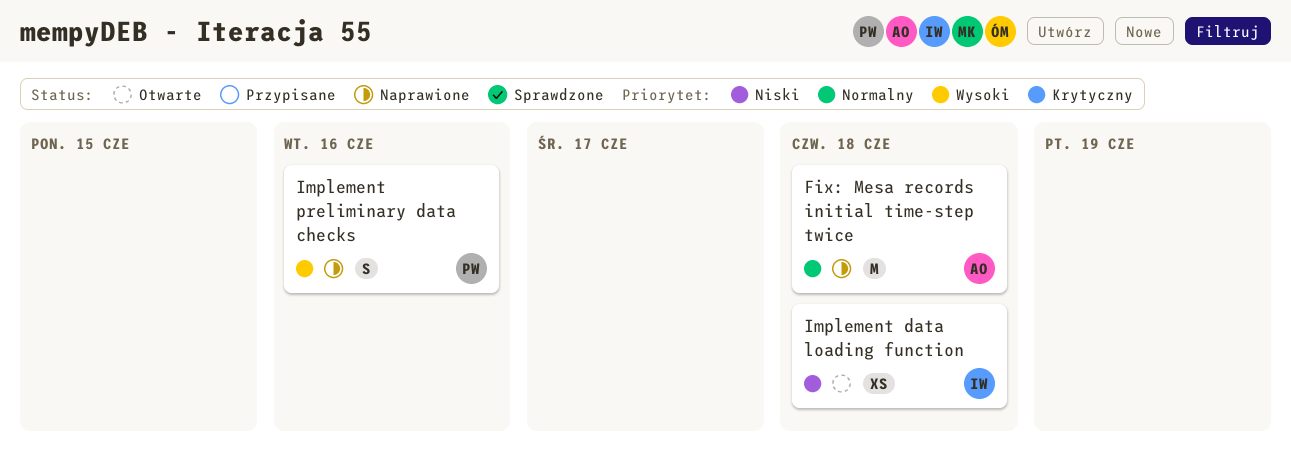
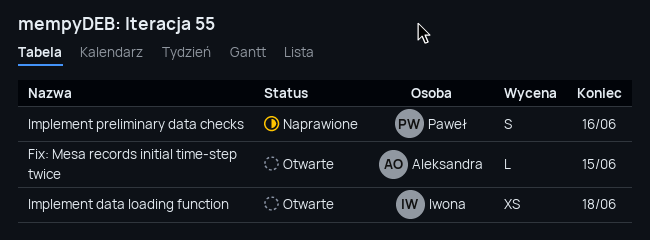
Fix: Mesa records initial time-step twice, status: Naprawione -> Otwarte
Fix: Mesa records initial time-step twice, estimate: M -> L
Fix: Mesa records initial time-step twice, due: Jun 18 -> Jun 15

